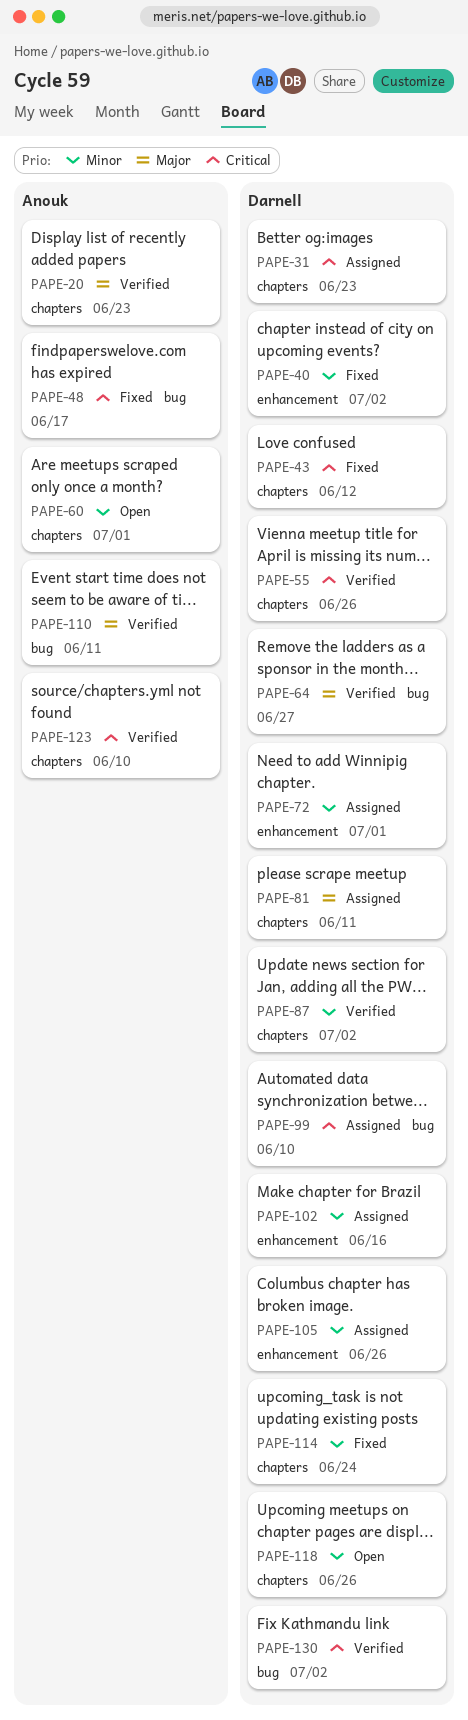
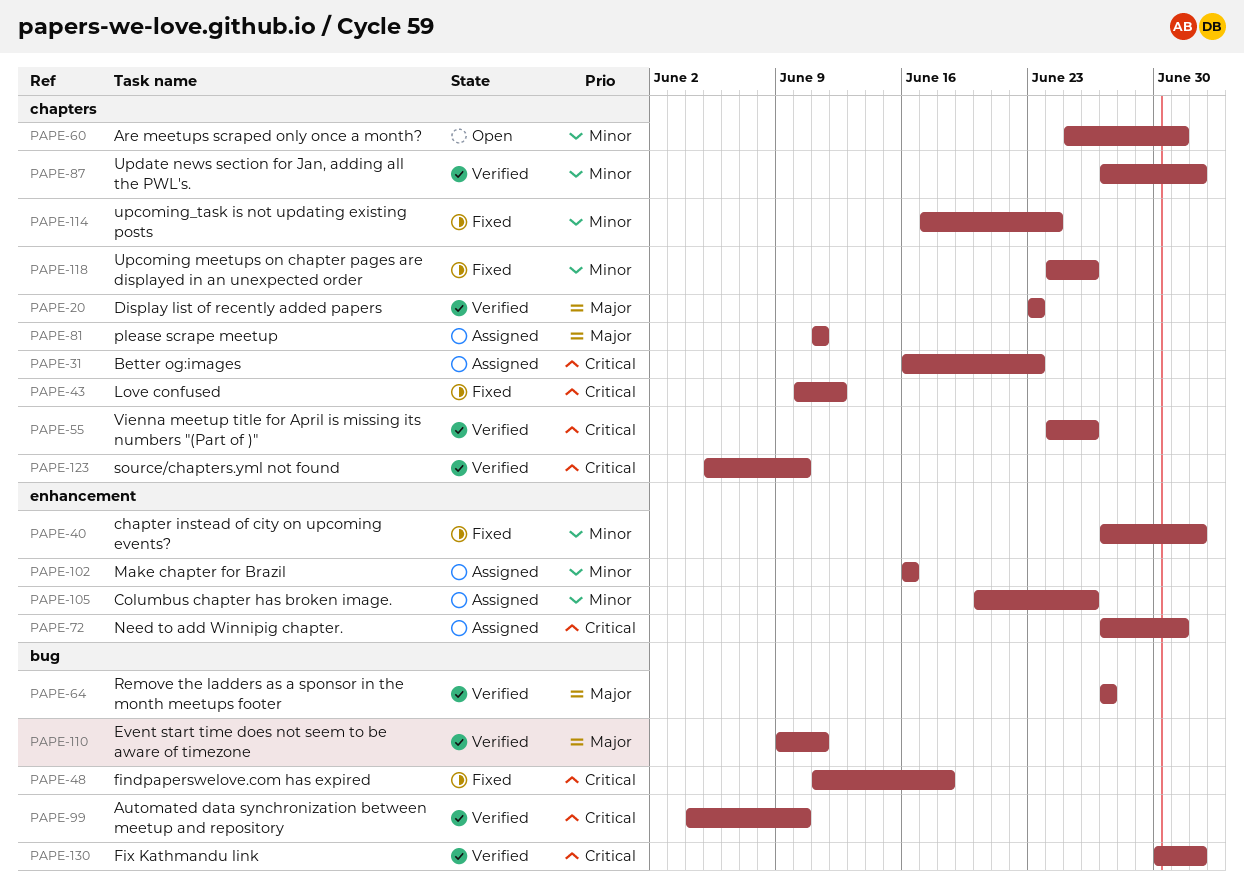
PAPE-48, due: Jun 17 -> Jun 18
PAPE-72, priority: Minor -> Critical
PAPE-99, status: Assigned -> Verified
PAPE-118, status: Open -> Fixed

